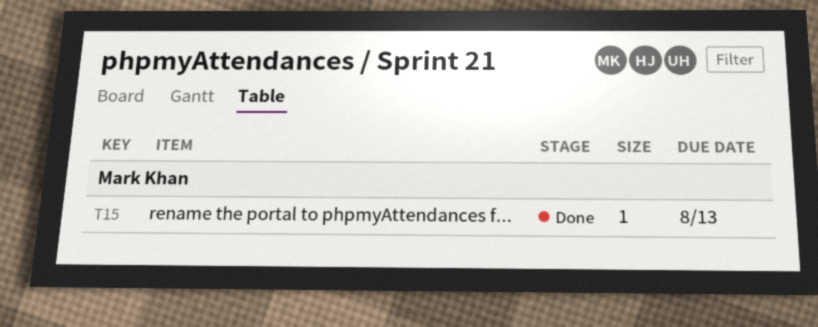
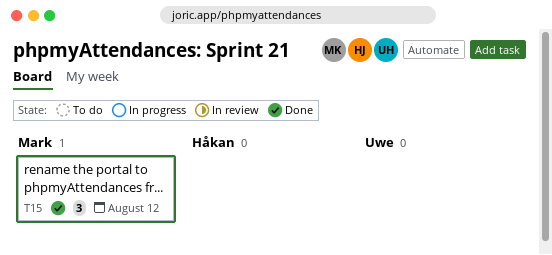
T15, estimate: 1 -> 3
T15, due: Aug 13 -> Aug 12

